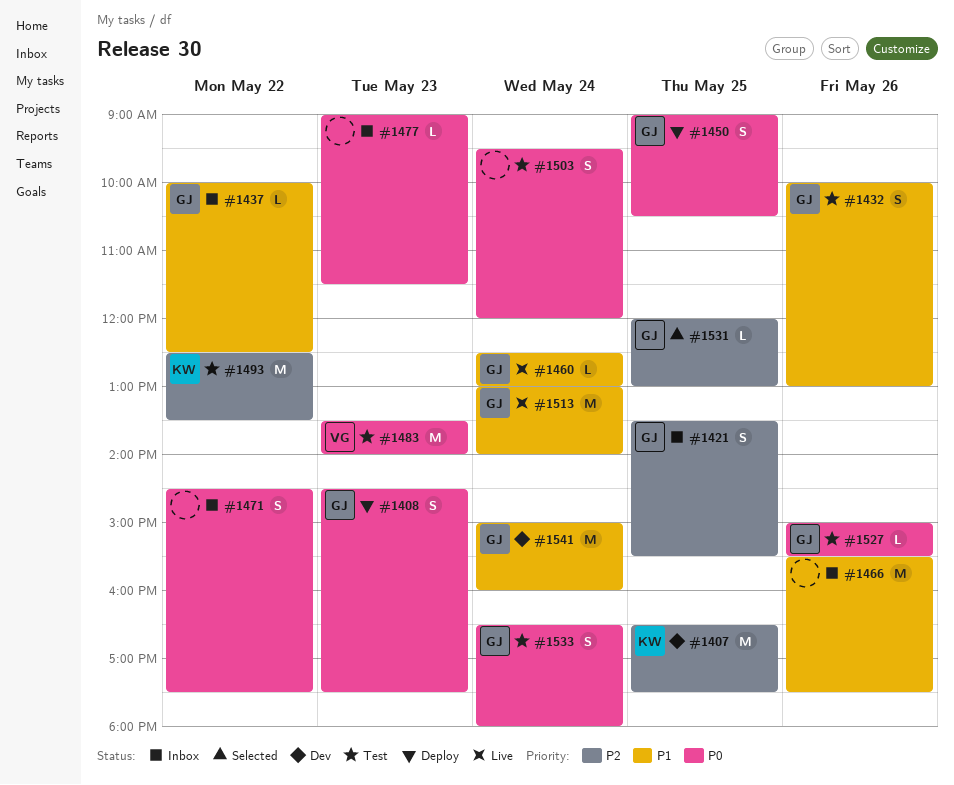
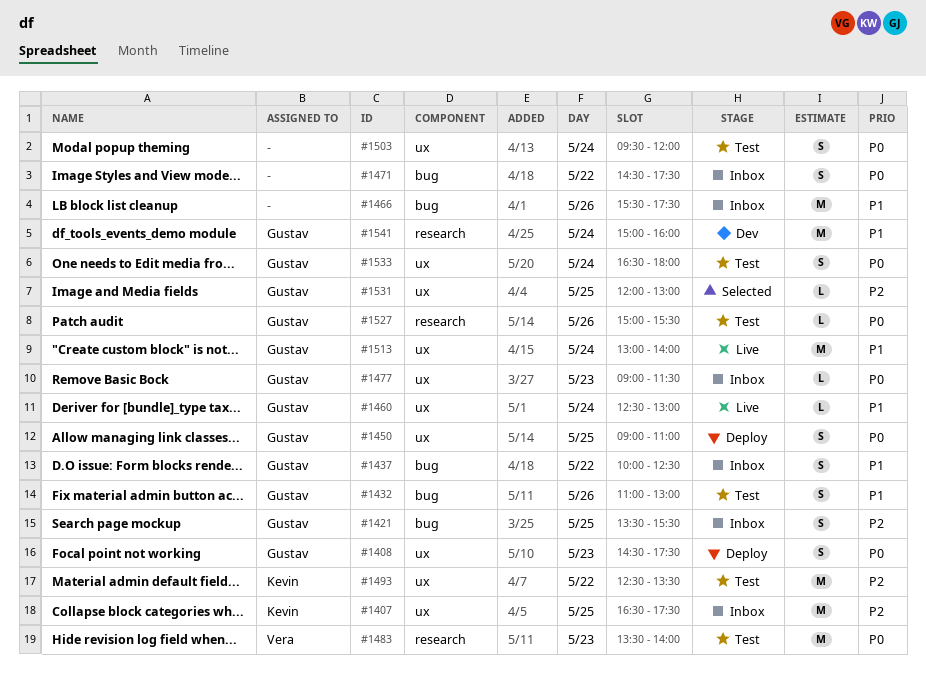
#1407, status: Dev -> Inbox
#1432, begins: 10:00 -> 11:00
#1437, estimate: L -> S
#1450, ends: 10:30 -> 11:00
#1477, owner: none -> Gustav

